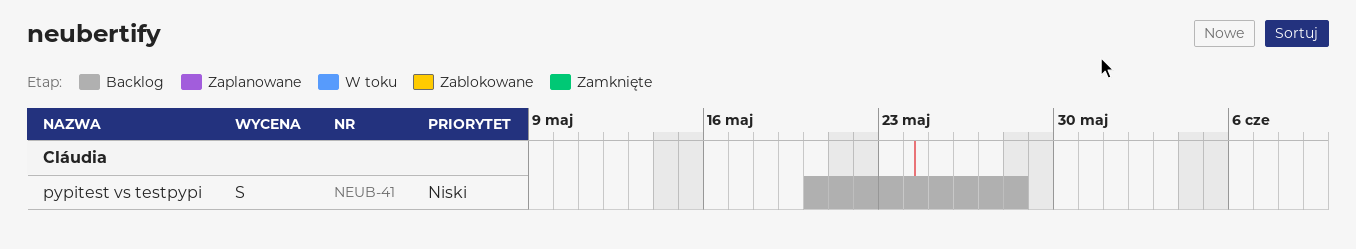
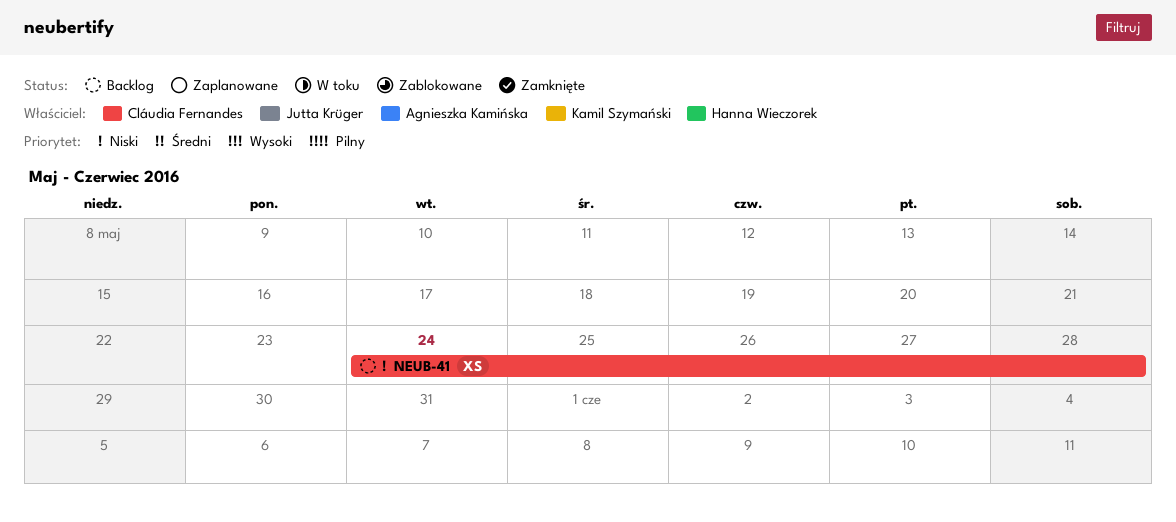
NEUB-41, estimate: S -> XS
NEUB-41, start: May 20 -> May 24

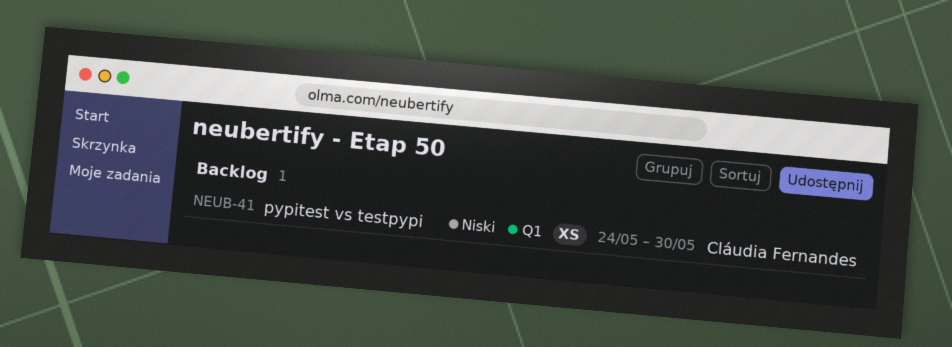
NEUB-41, due: May 28 -> May 30

